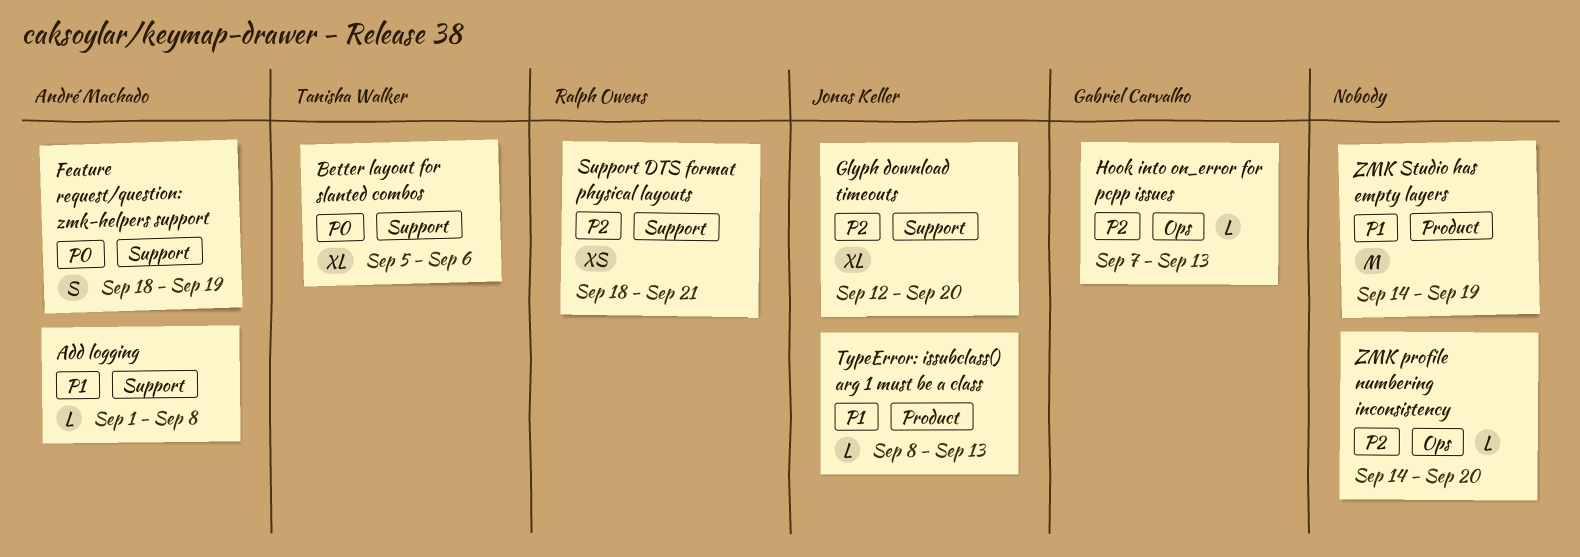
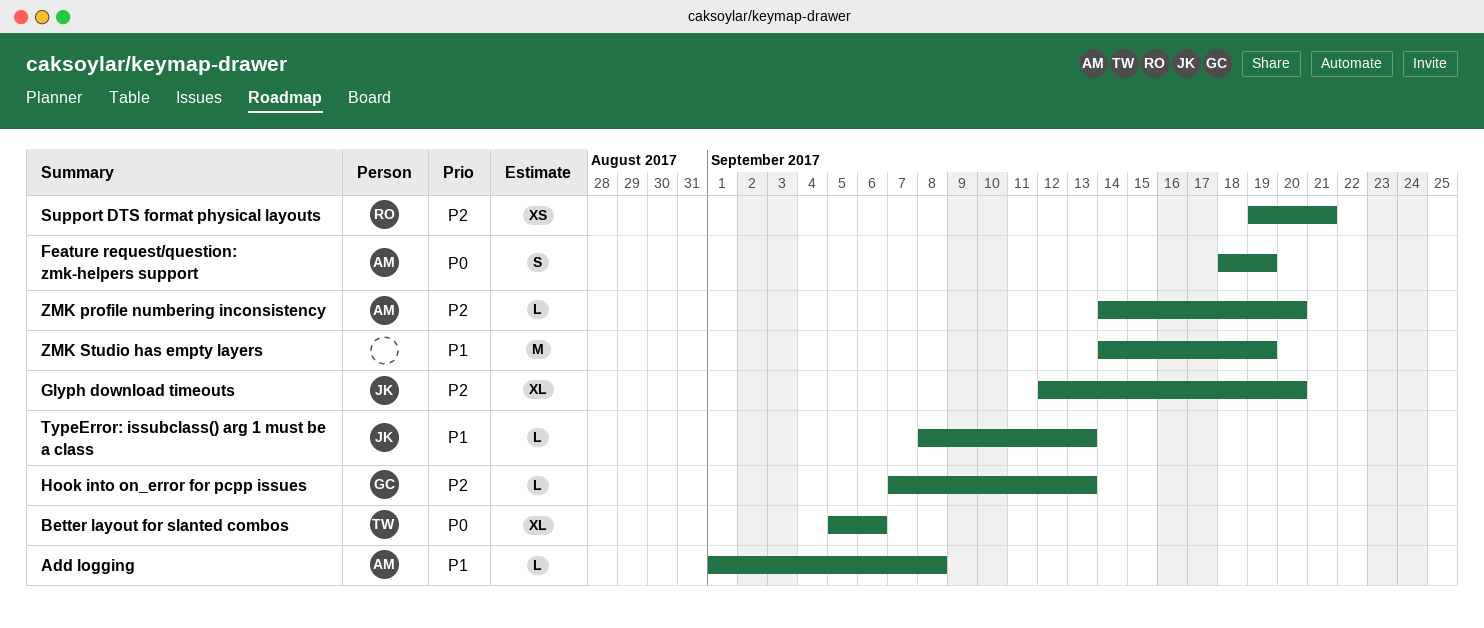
Support DTS format physical layouts, start: Sep 18 -> Sep 19
ZMK profile numbering inconsistency, owner: none -> André Machado

